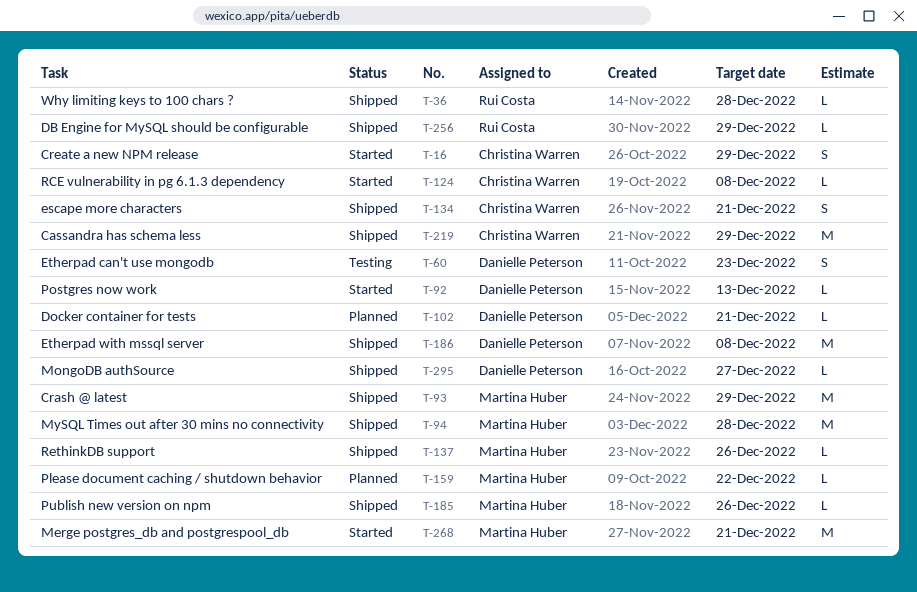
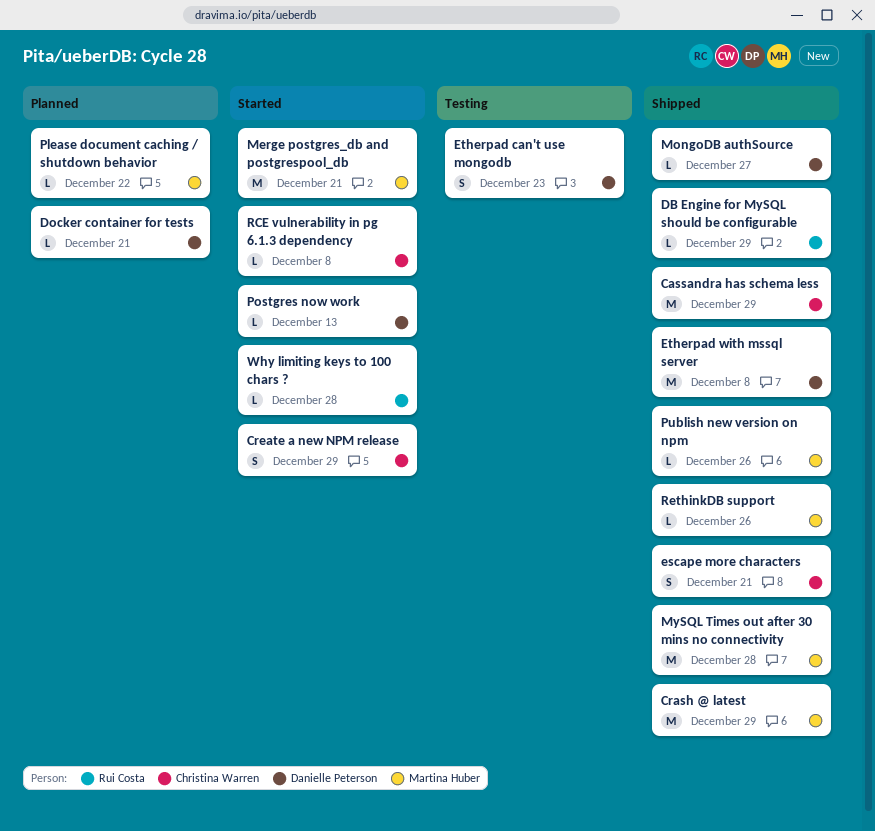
Why limiting keys to 100 chars ?, status: Shipped -> Started

